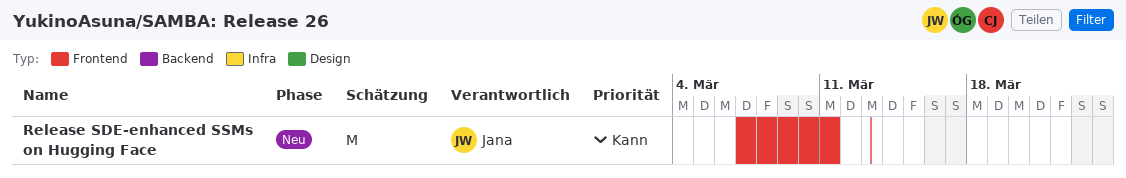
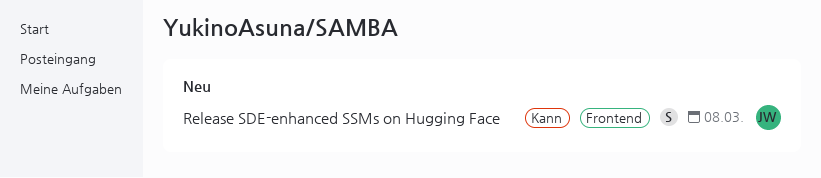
Release SDE-enhanced SSMs on Hugging Face, estimate: M -> S
Release SDE-enhanced SSMs on Hugging Face, due: Mar 11 -> Mar 8

